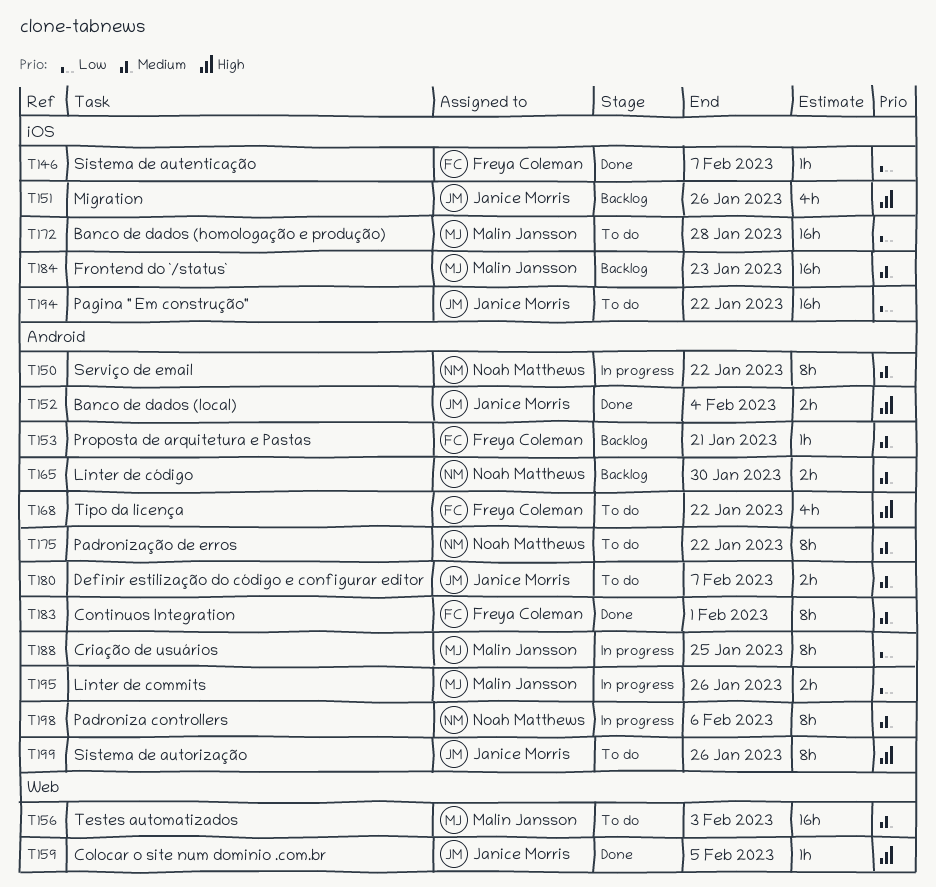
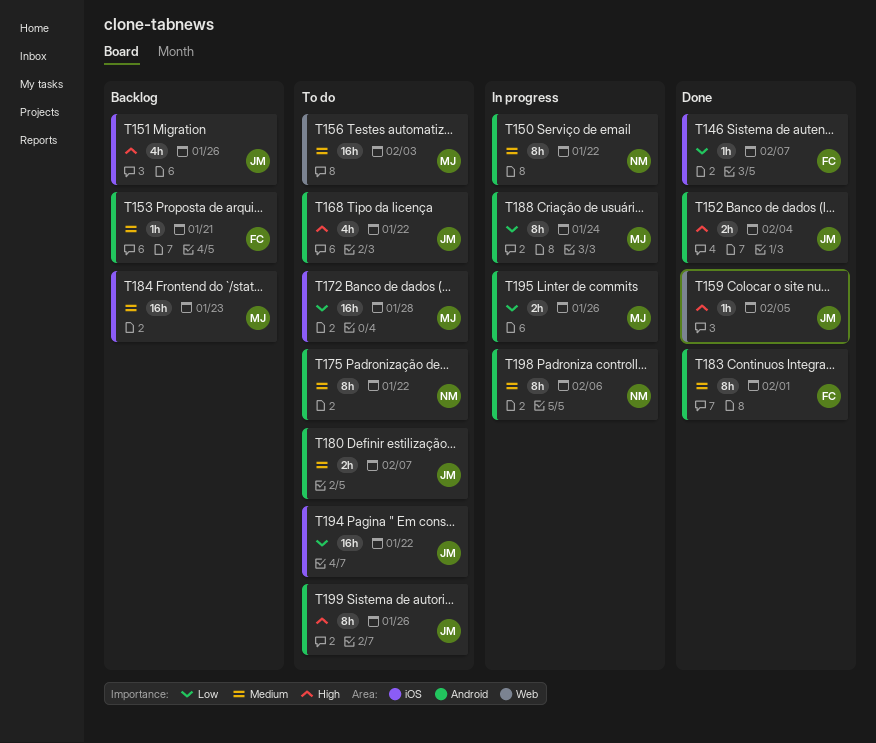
T165: present -> none
T168, owner: Freya Coleman -> Janice Morris
T188, due: Jan 25 -> Jan 24

